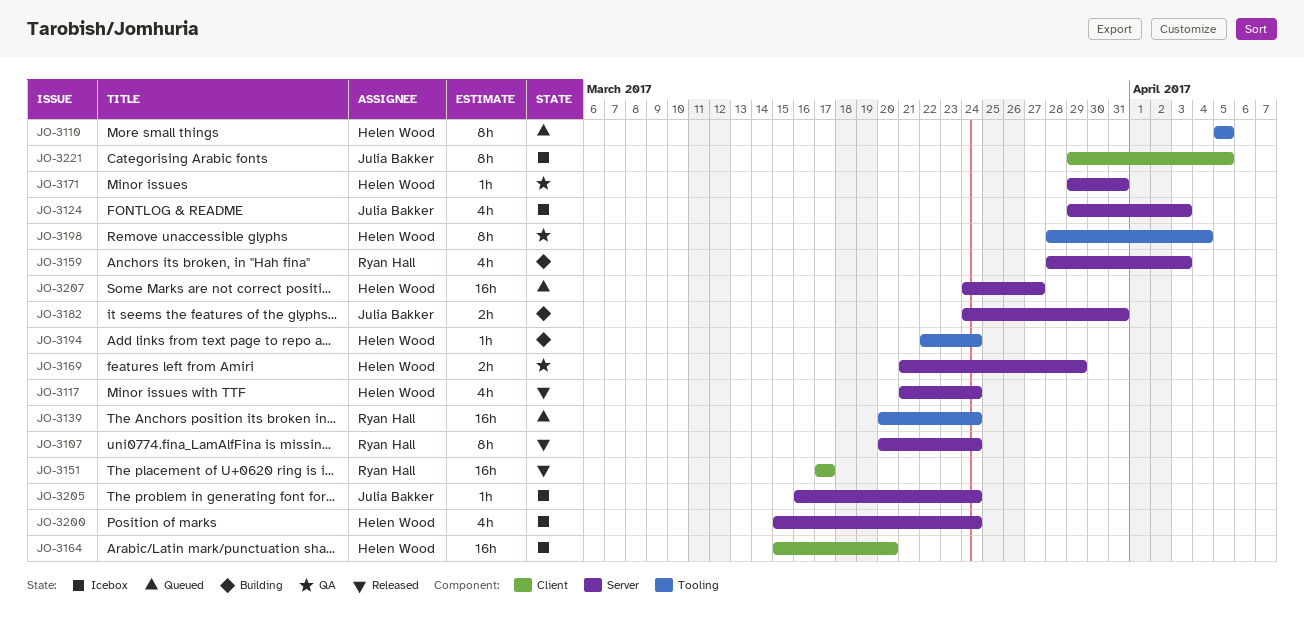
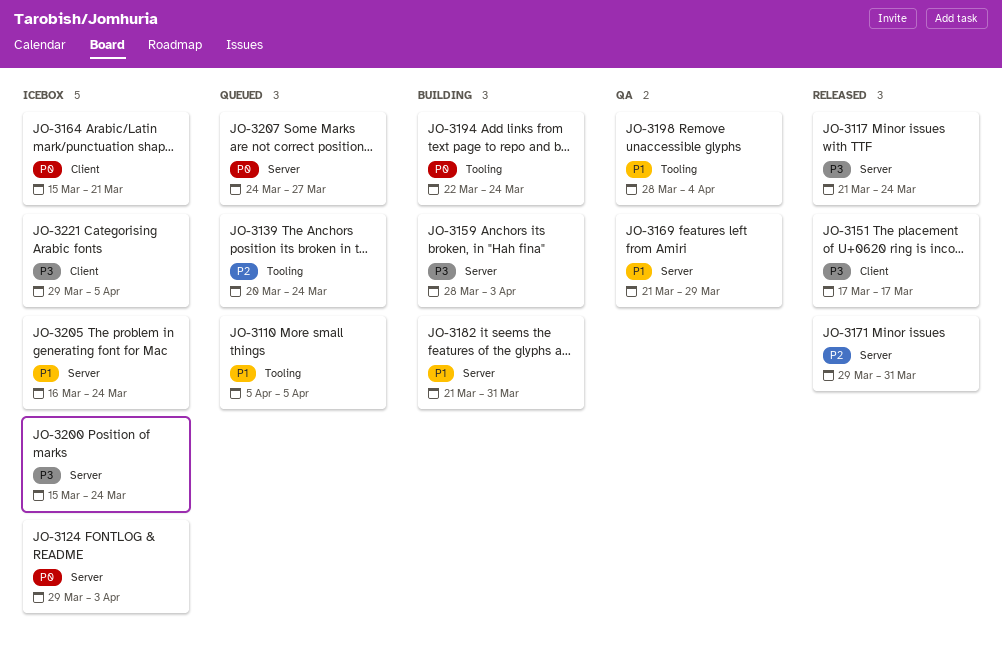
JO-3107: present -> none
JO-3164, due: Mar 20 -> Mar 21
JO-3171, status: QA -> Released
JO-3182, start: Mar 24 -> Mar 21

